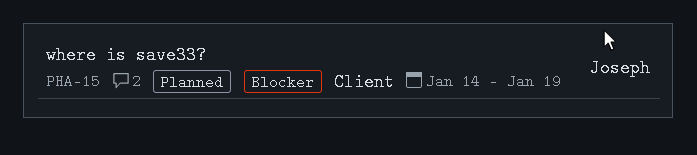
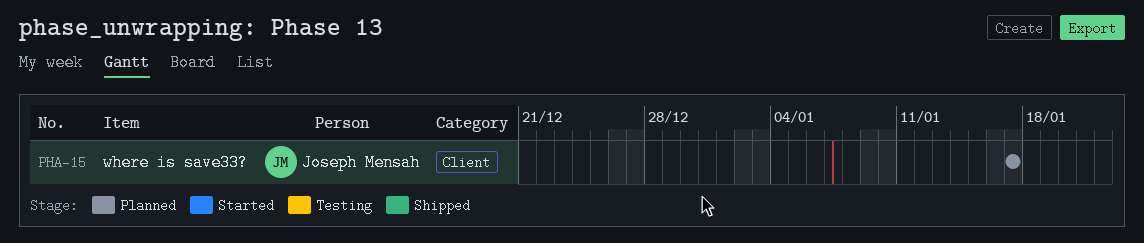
PHA-15, start: Jan 14 -> Jan 17
PHA-15, due: Jan 19 -> Jan 17

